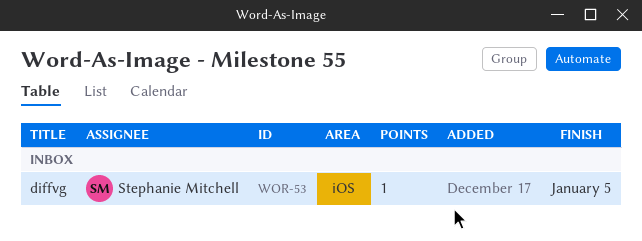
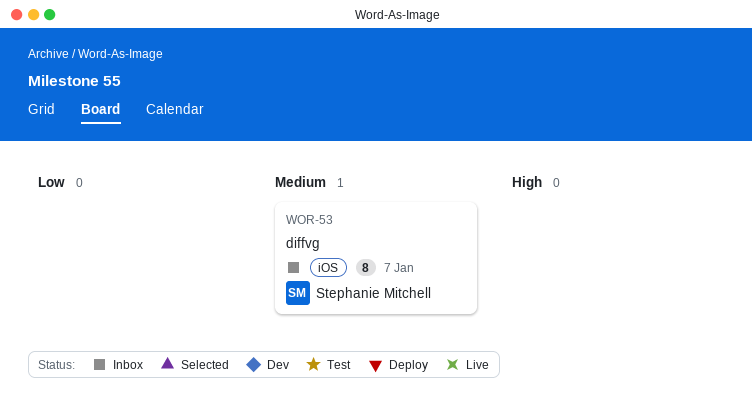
WOR-53, estimate: 1 -> 8
WOR-53, due: Jan 5 -> Jan 7

